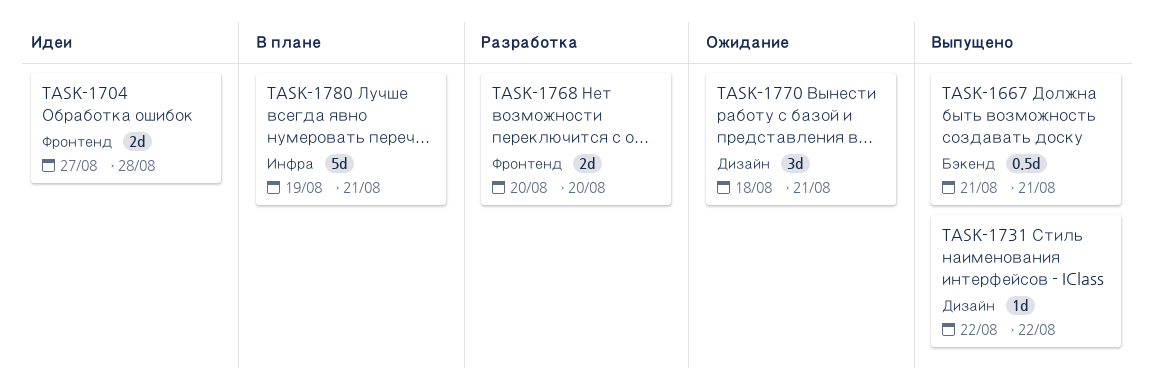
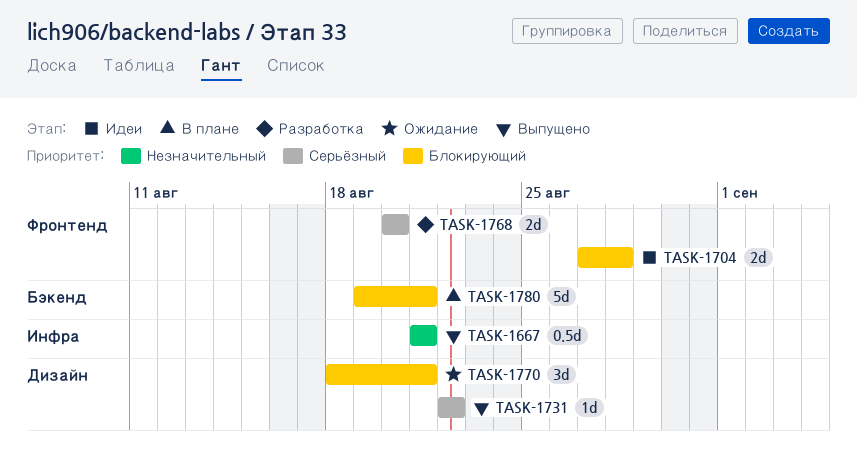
TASK-1667, label: Бэкенд -> Инфра
TASK-1780, label: Инфра -> Бэкенд

